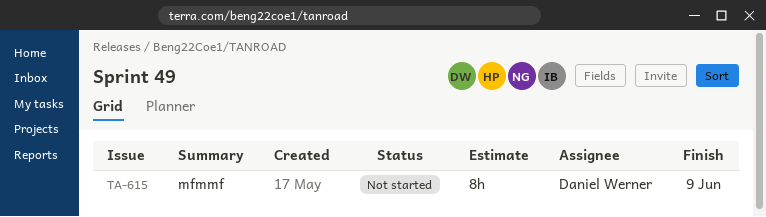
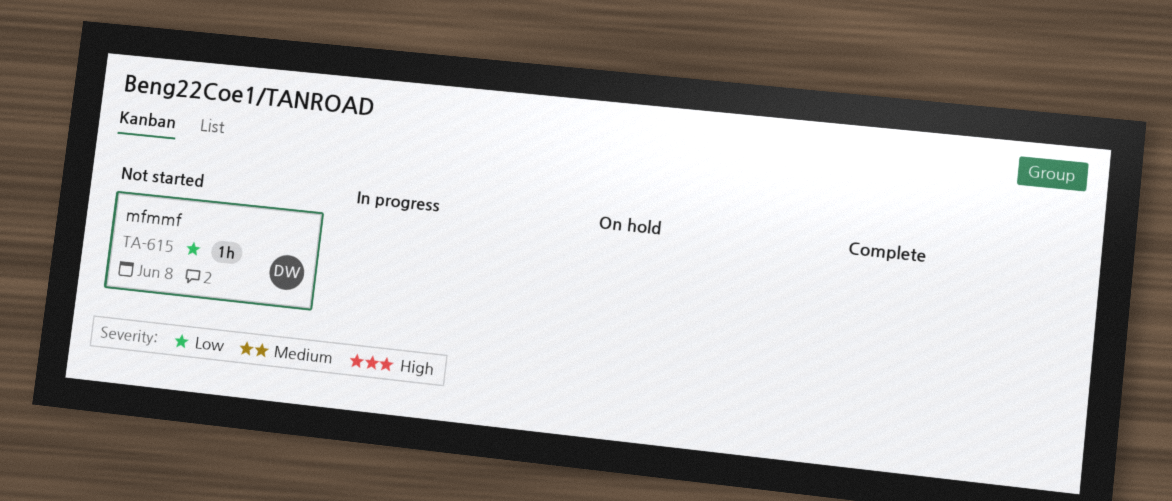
TA-615, estimate: 8h -> 1h
TA-615, due: Jun 9 -> Jun 8

